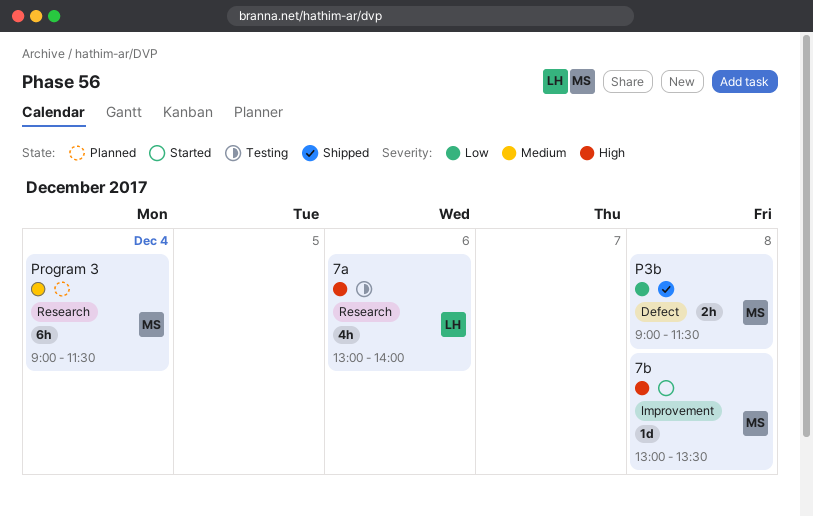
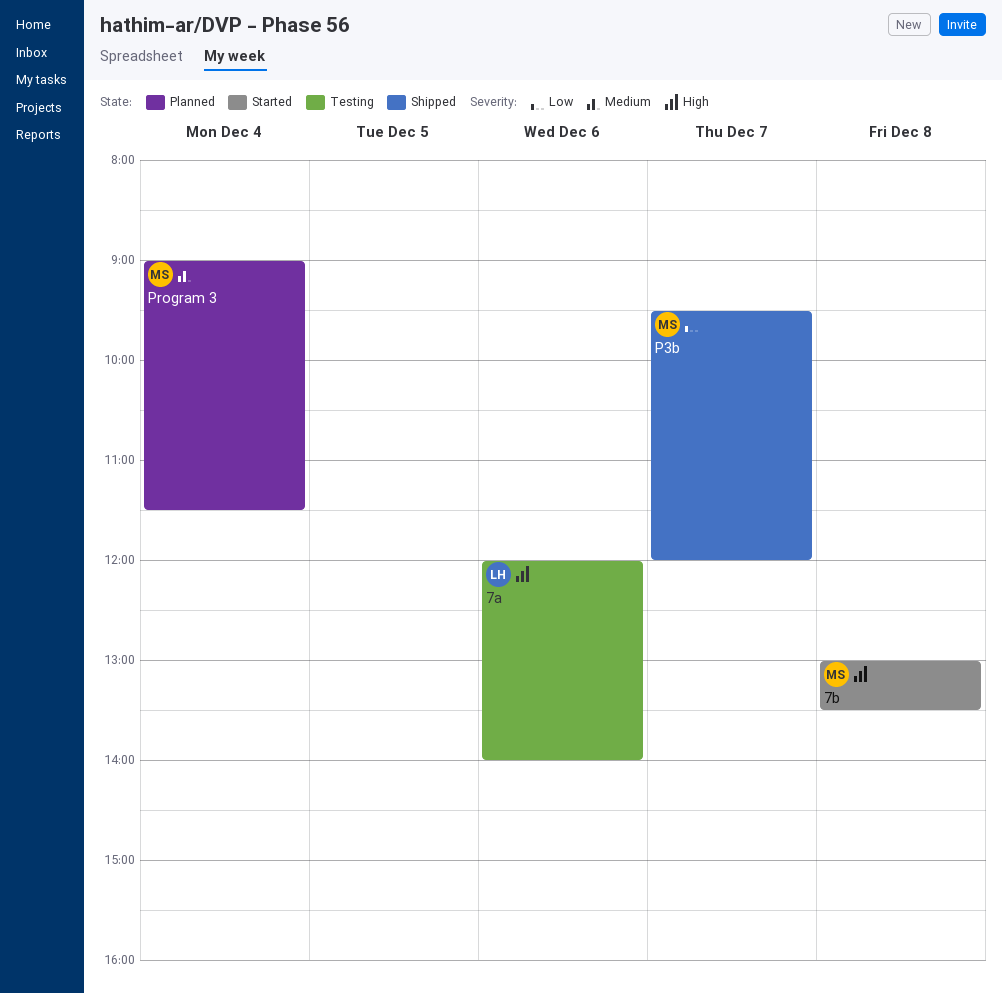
7a, begins: 13:00 -> 12:00
P3b, day: Dec 8 -> Dec 7
P3b, begins: 09:00 -> 09:30
P3b, ends: 11:30 -> 12:00

